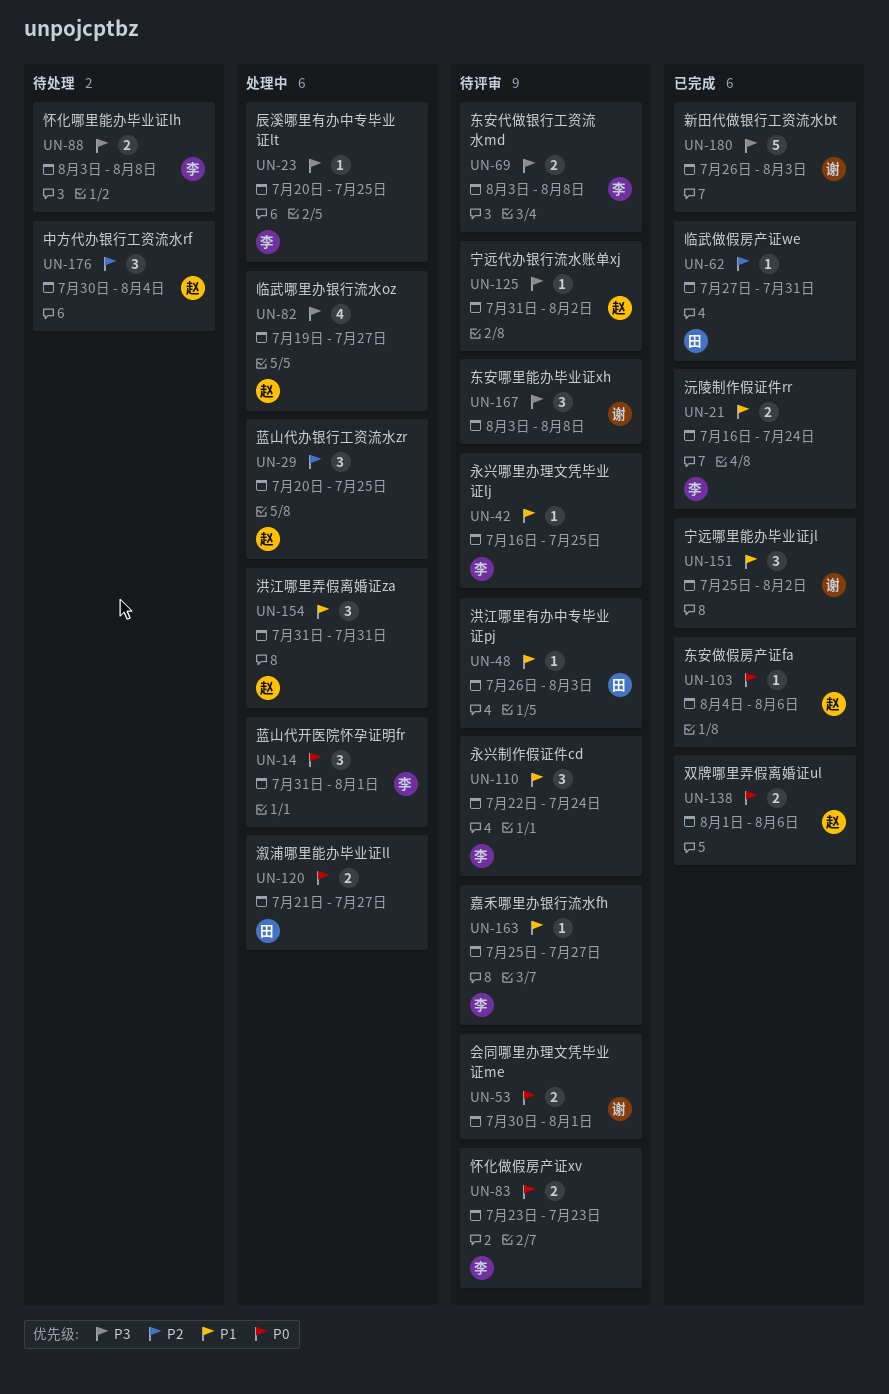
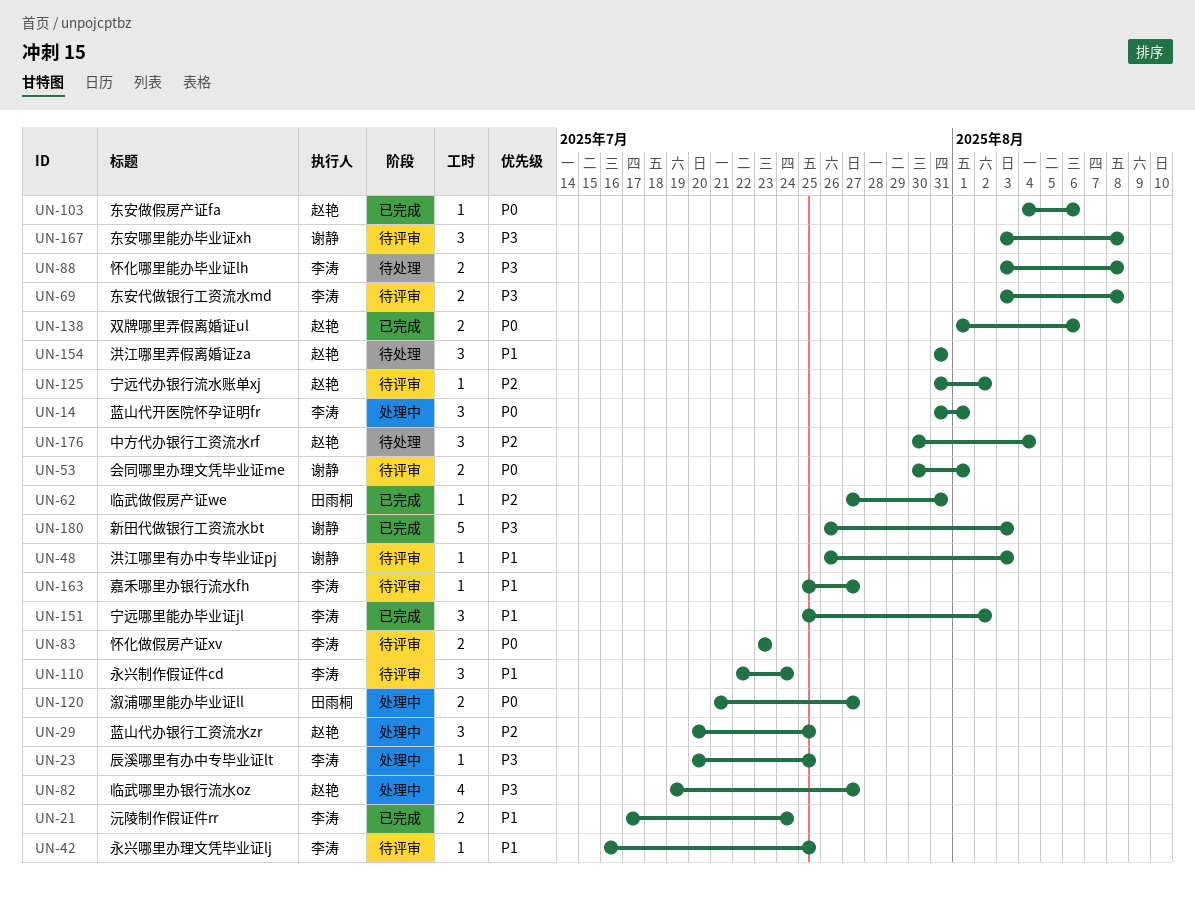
UN-21, start: Jul 16 -> Jul 17
UN-48, owner: 田雨桐 -> 谢静
UN-125, priority: P3 -> P2
UN-151, owner: 谢静 -> 李涛
UN-154, status: 处理中 -> 待处理

